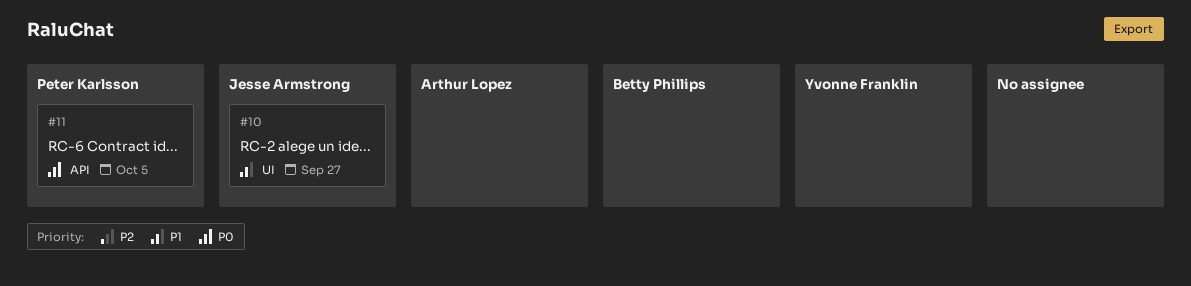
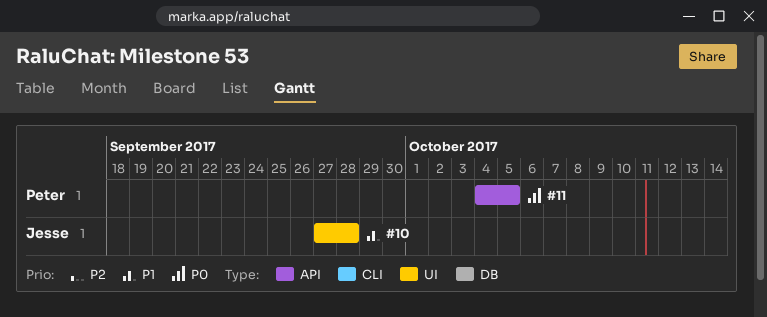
#10, due: Sep 27 -> Sep 28

